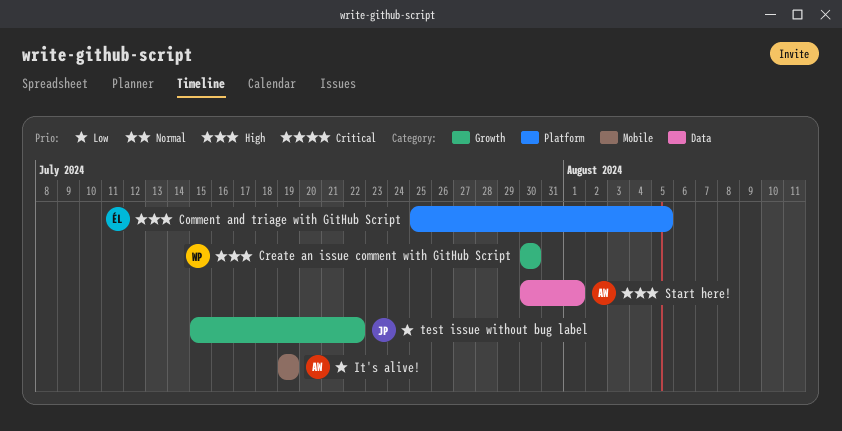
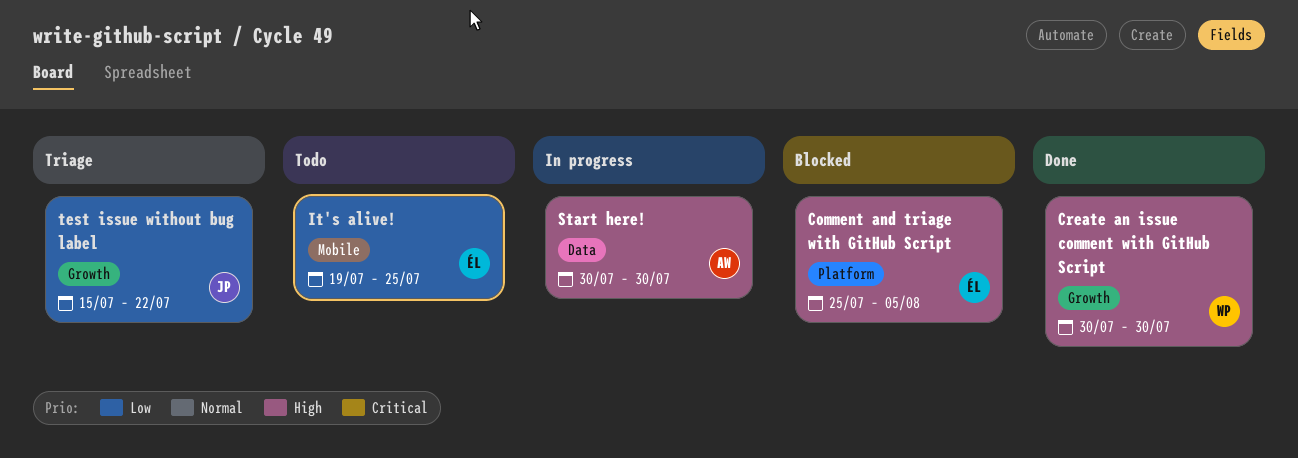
It's alive!, owner: AW -> ÉL
It's alive!, due: Jul 19 -> Jul 25
Start here!, due: Aug 1 -> Jul 30

